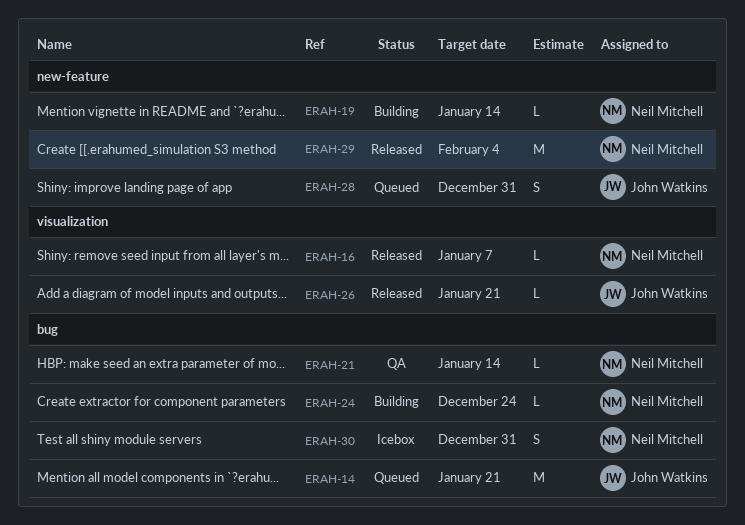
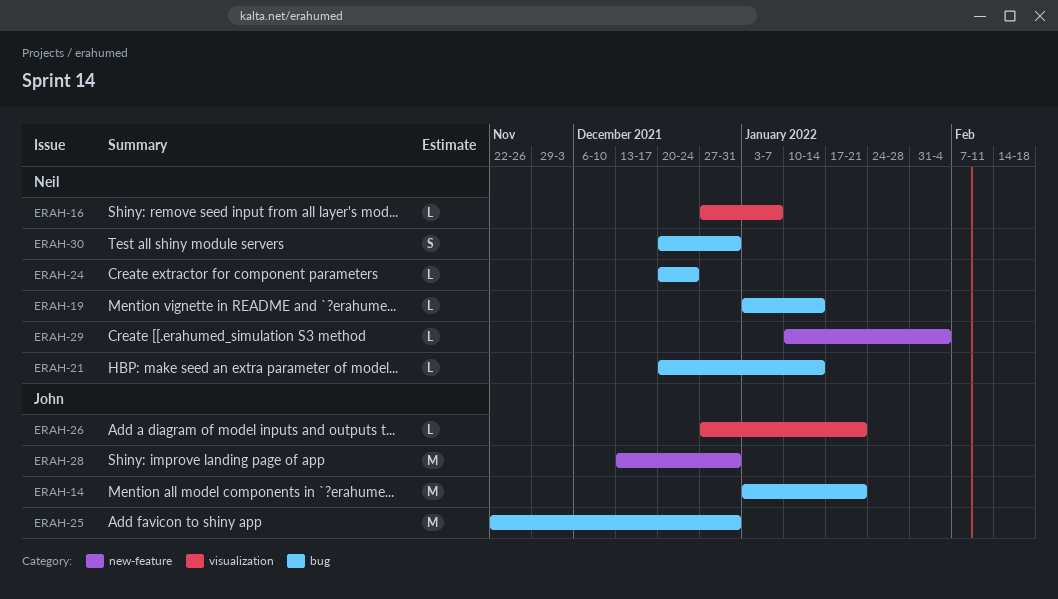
ERAH-19, label: new-feature -> bug
ERAH-25: none -> present
ERAH-28, estimate: S -> M
ERAH-29, estimate: M -> L

